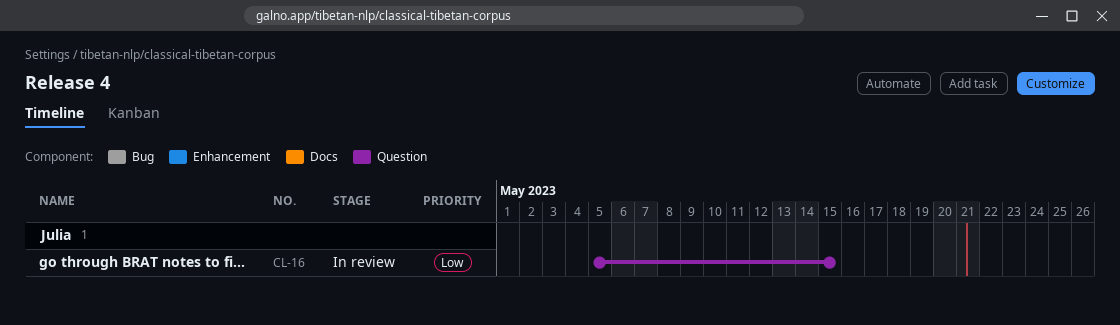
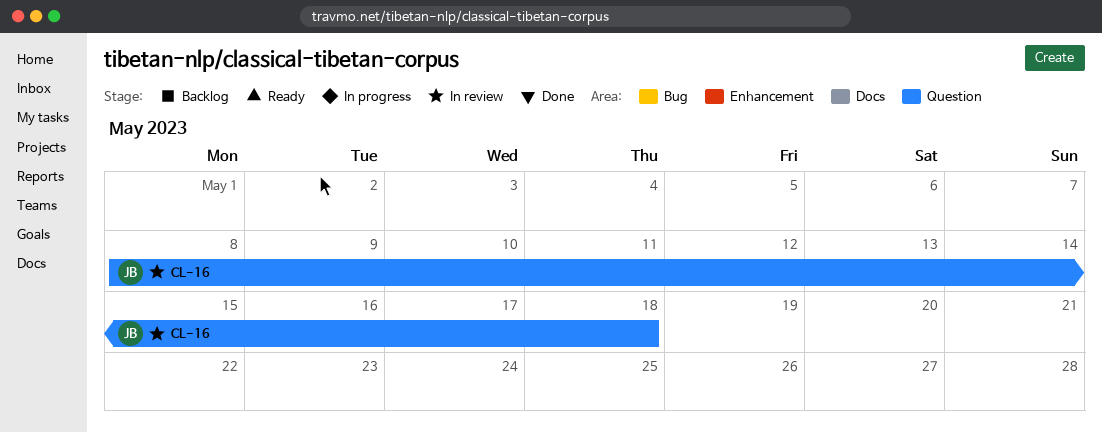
CL-16, start: May 5 -> May 8
CL-16, due: May 15 -> May 18

